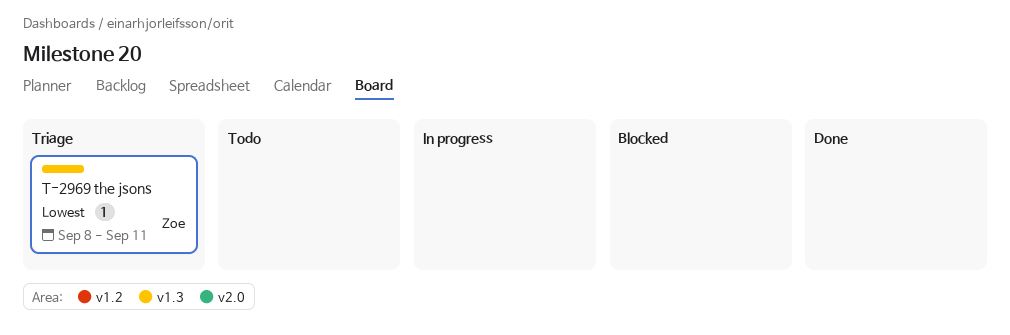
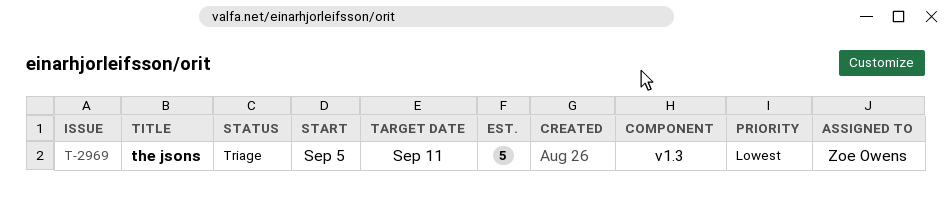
T-2969, estimate: 1 -> 5
T-2969, start: Sep 8 -> Sep 5

